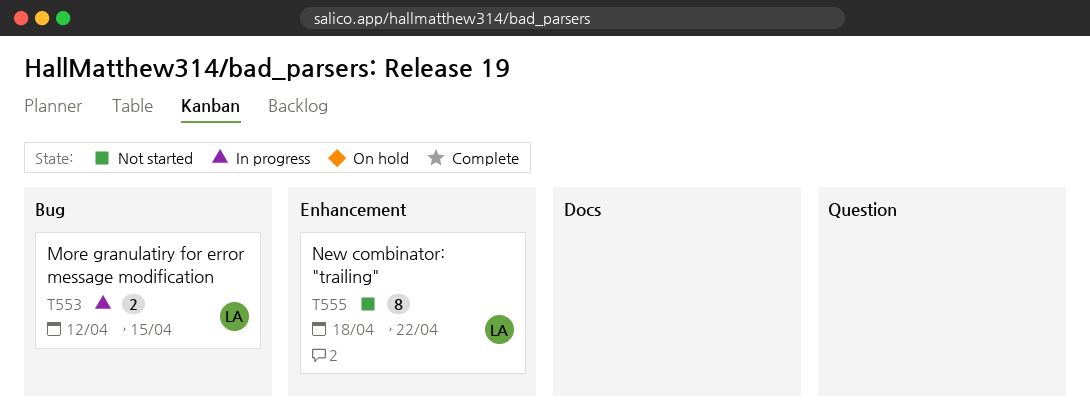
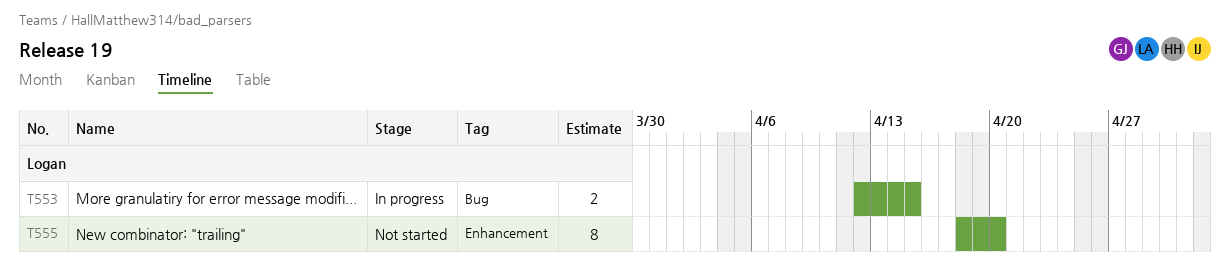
T555, due: Apr 22 -> Apr 20

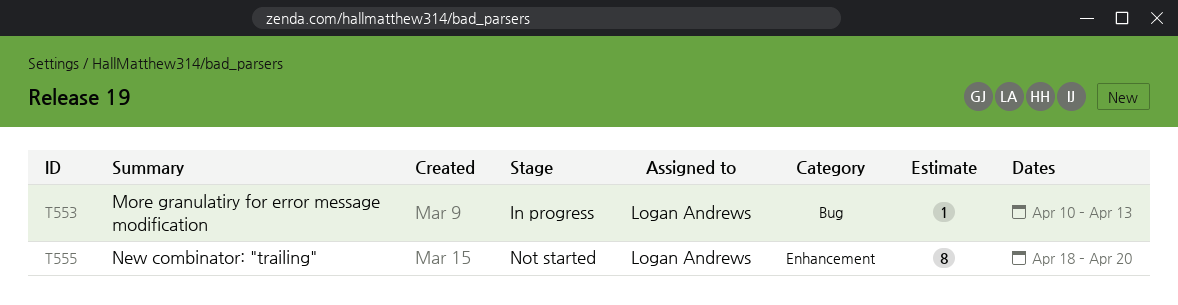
T553, estimate: 2 -> 1
T553, start: Apr 12 -> Apr 10
T553, due: Apr 15 -> Apr 13

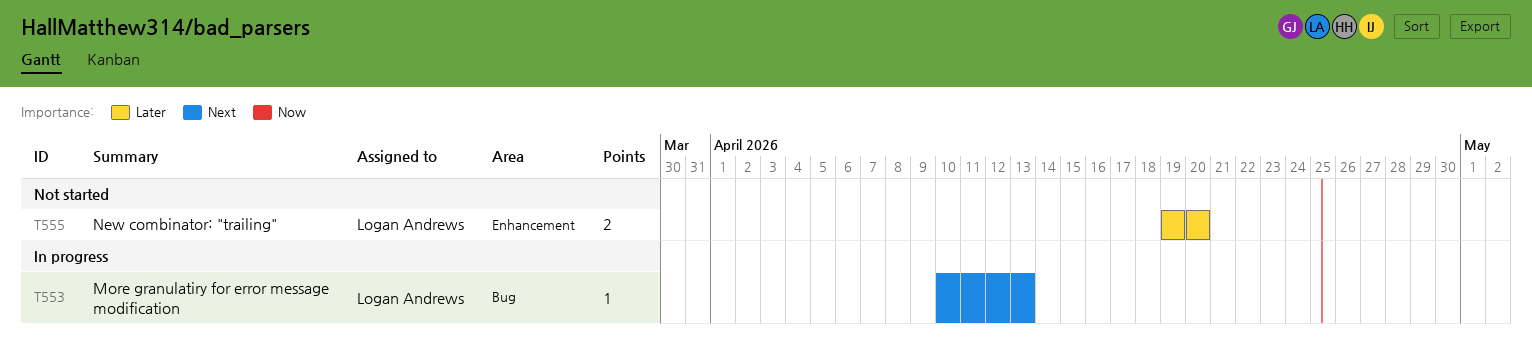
T555, estimate: 8 -> 2
T555, start: Apr 18 -> Apr 19

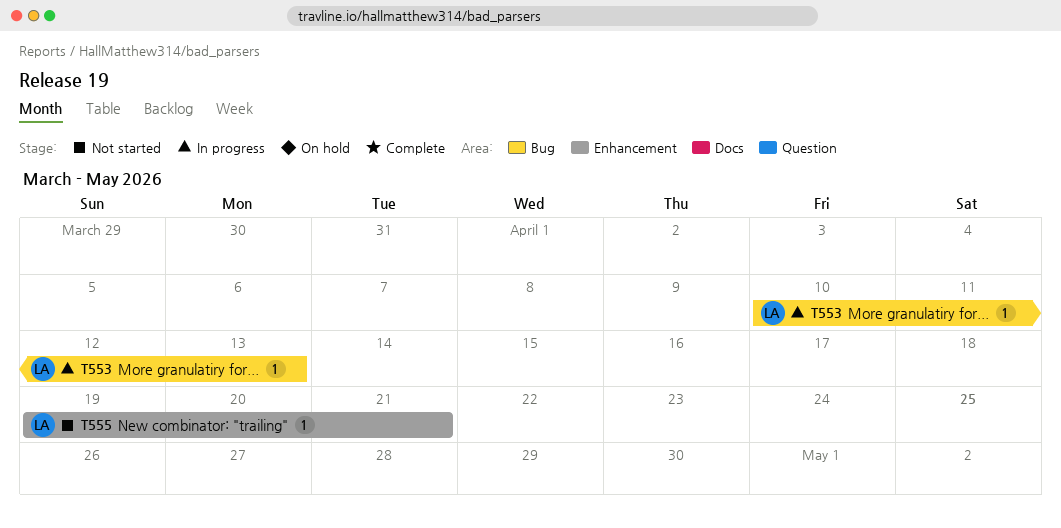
T555, estimate: 2 -> 1
T555, due: Apr 20 -> Apr 21

